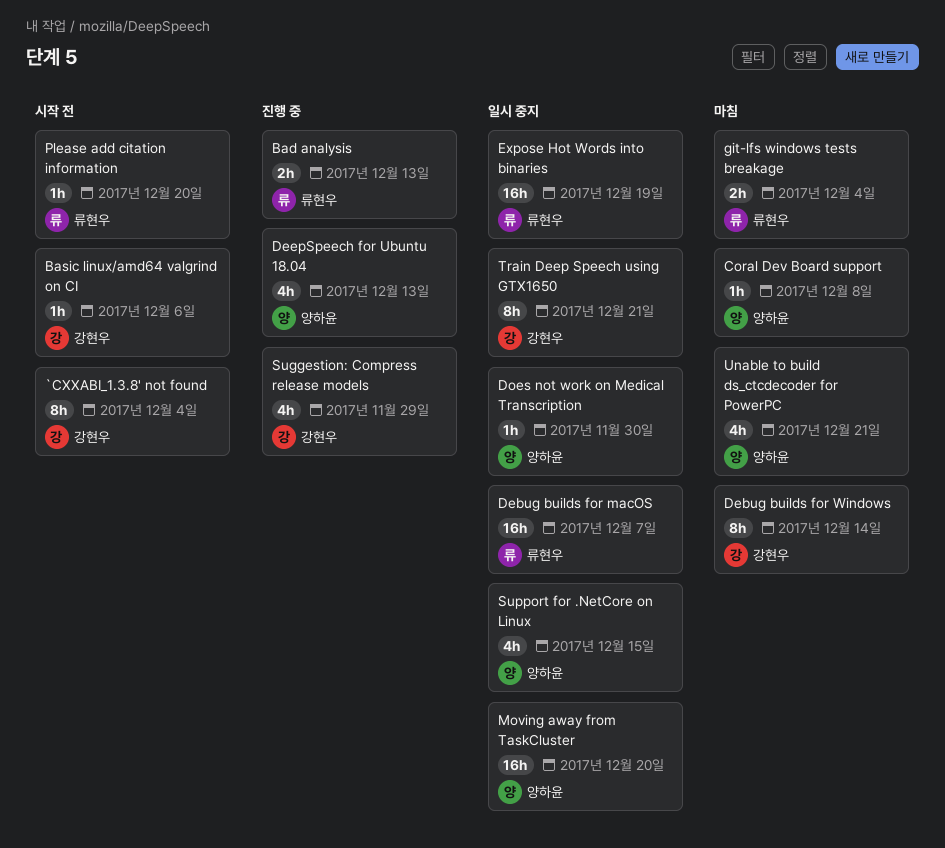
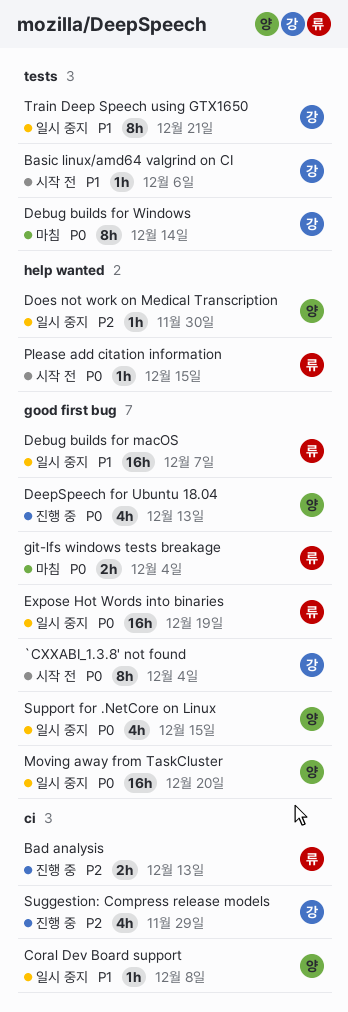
Coral Dev Board support, status: 마침 -> 일시 중지
Please add citation information, due: Dec 20 -> Dec 15
Unable to build ds_ctcdecoder for PowerPC: present -> none

